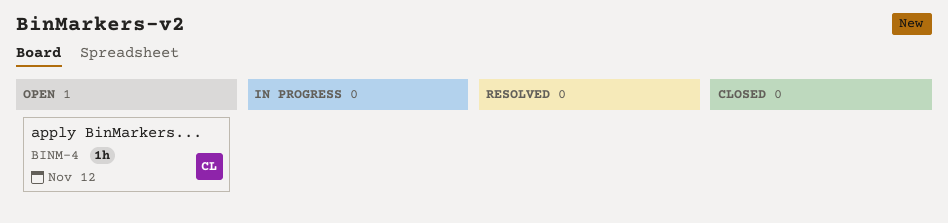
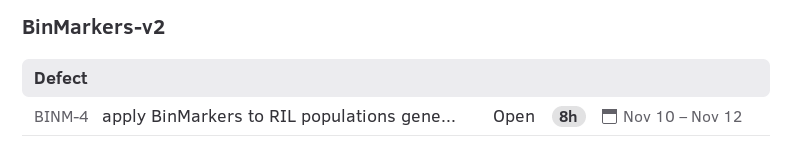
BINM-4, estimate: 1h -> 8h

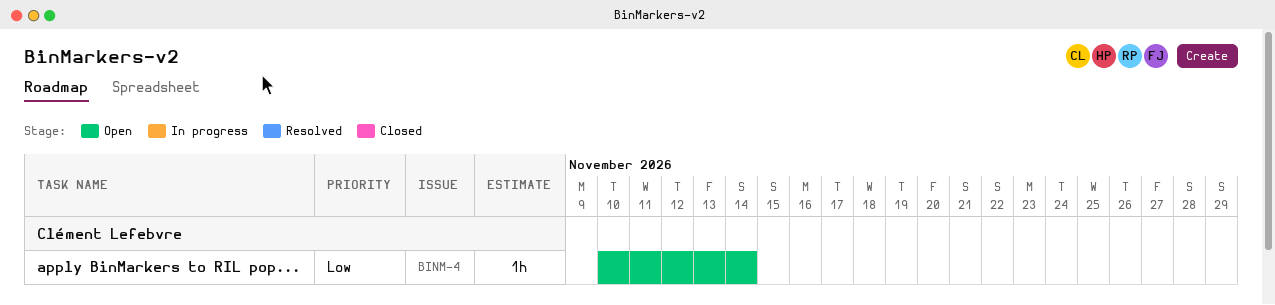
BINM-4, estimate: 8h -> 1h
BINM-4, due: Nov 12 -> Nov 14

